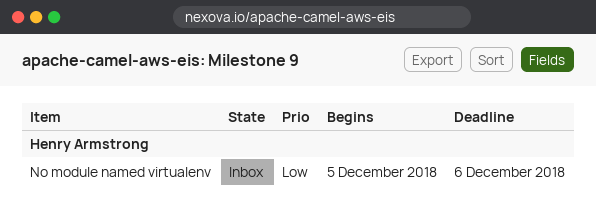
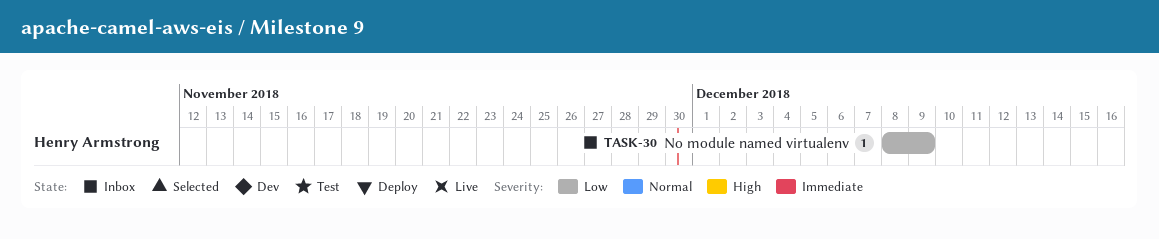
No module named virtualenv, start: Dec 5 -> Dec 8
No module named virtualenv, due: Dec 6 -> Dec 9

